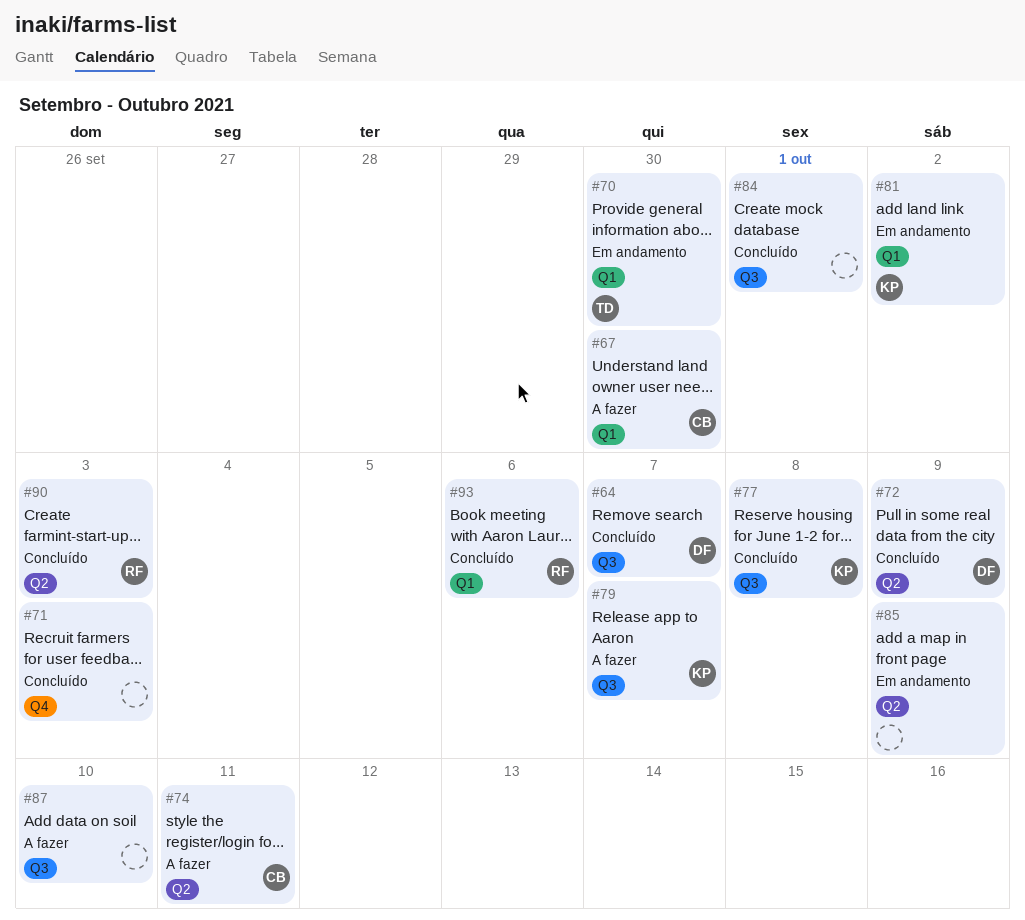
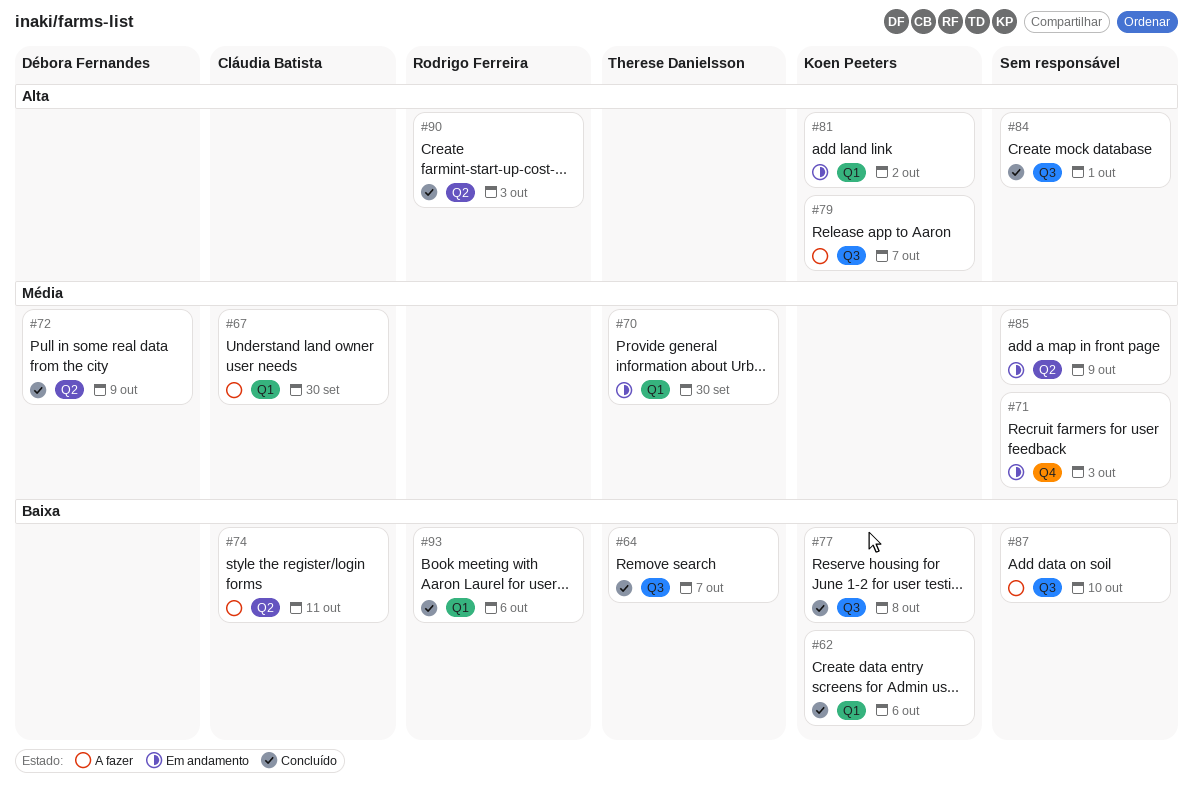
#62: none -> present
#64, owner: Débora Fernandes -> Therese Danielsson
#71, status: Concluído -> Em andamento

